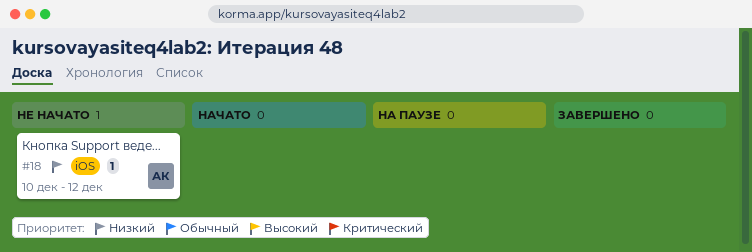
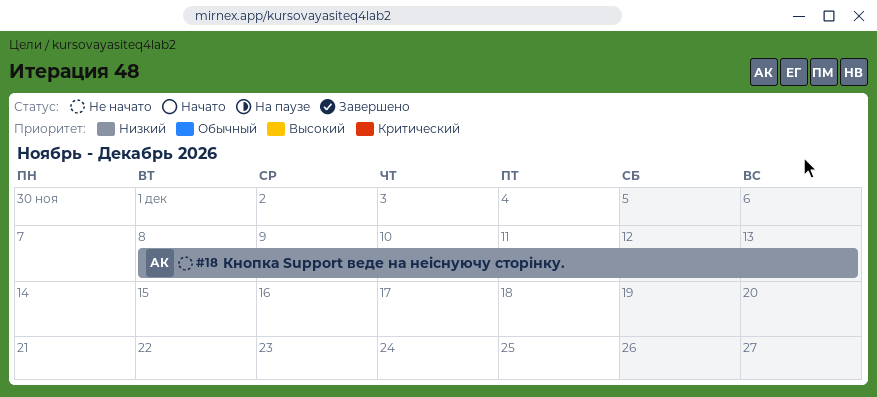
#18, start: Dec 10 -> Dec 8
#18, due: Dec 12 -> Dec 13

